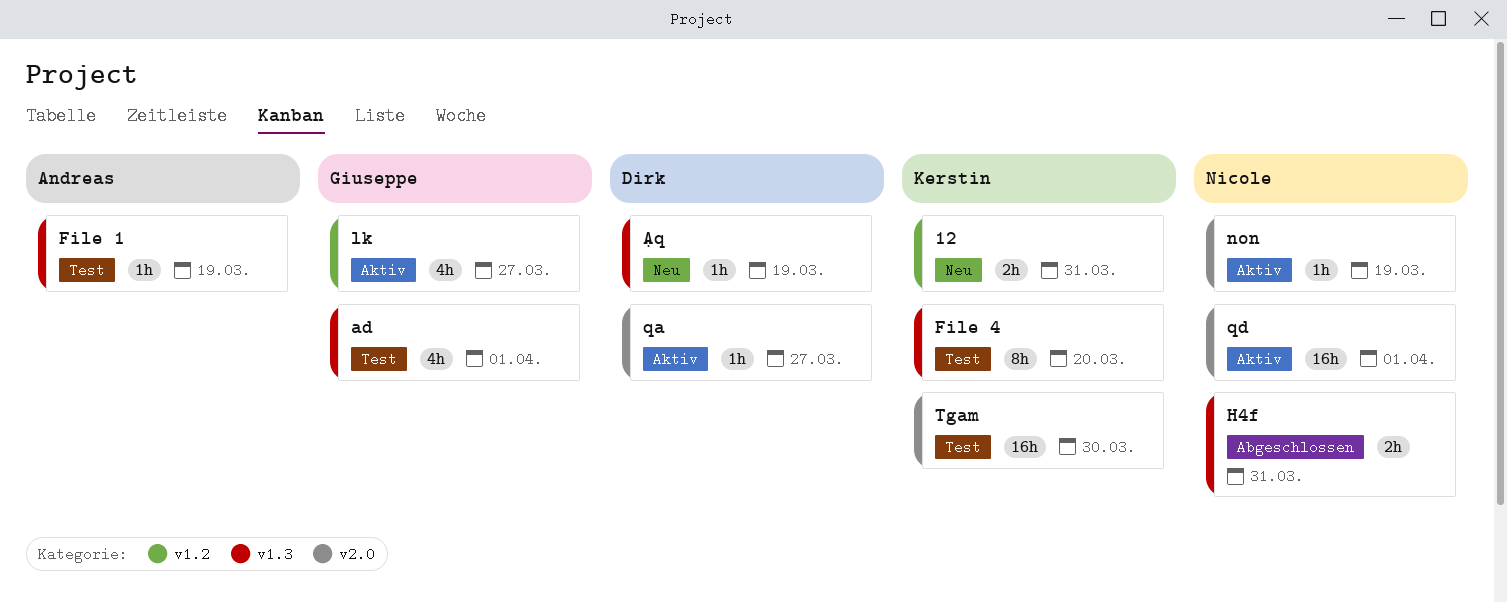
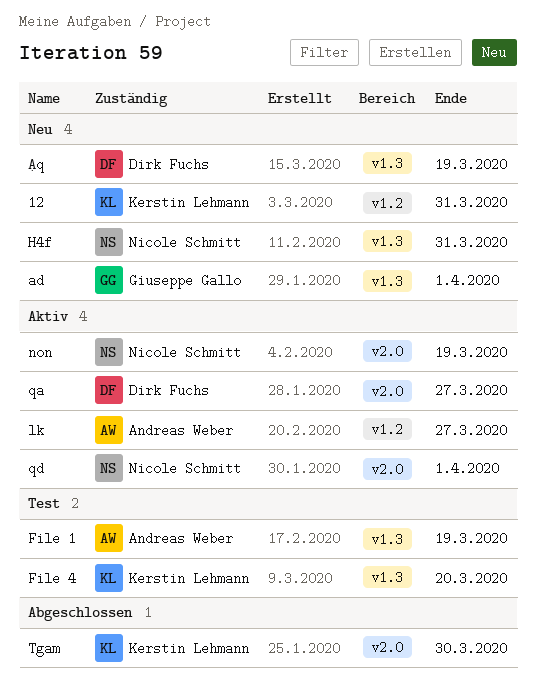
ad, status: Test -> Neu
H4f, status: Abgeschlossen -> Neu
lk, owner: Giuseppe Gallo -> Andreas Weber
Tgam, status: Test -> Abgeschlossen

